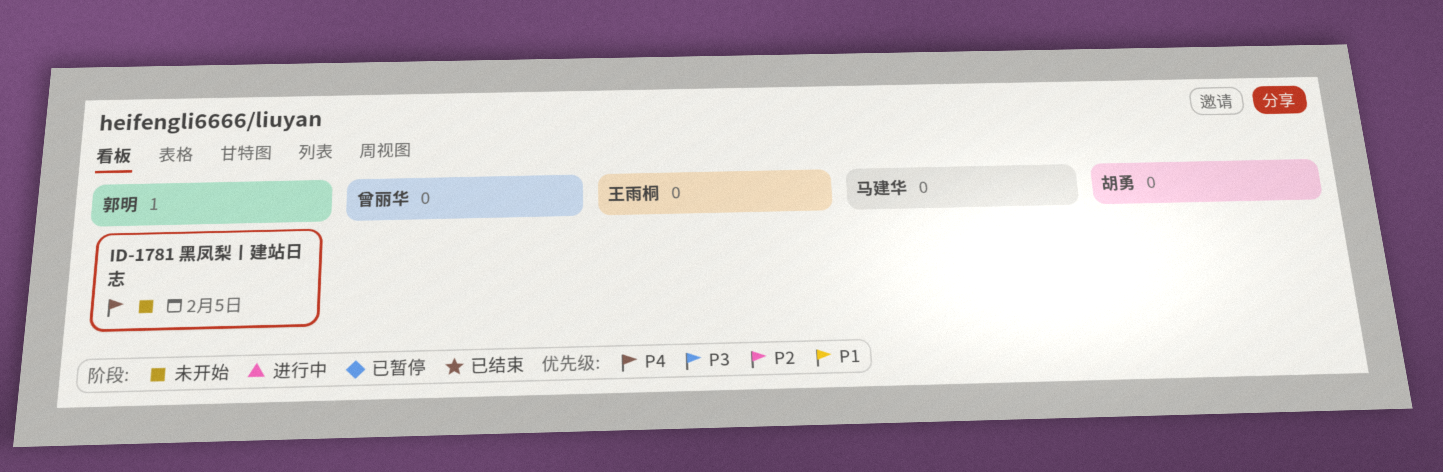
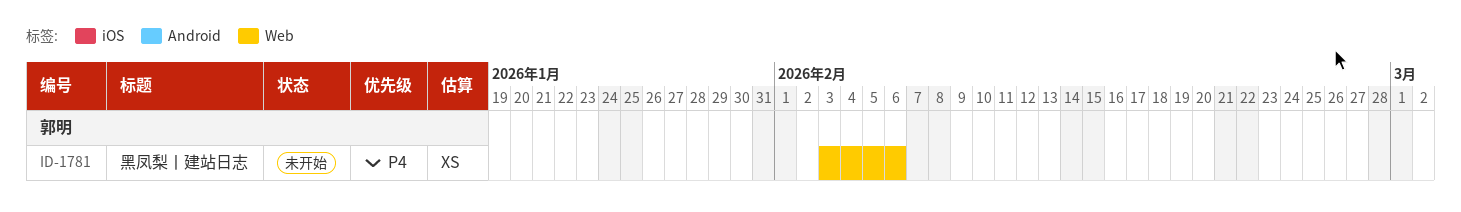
ID-1781, due: Feb 5 -> Feb 6

